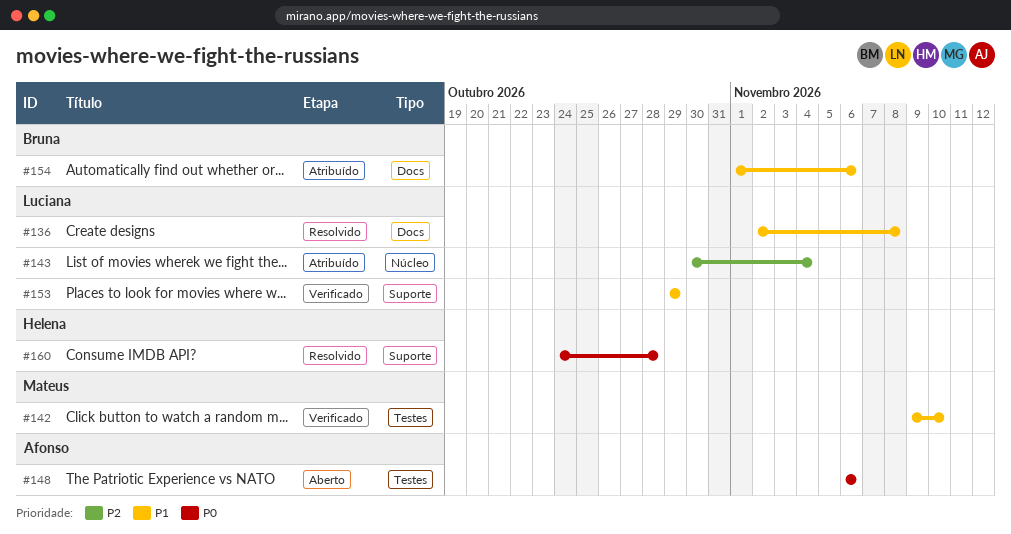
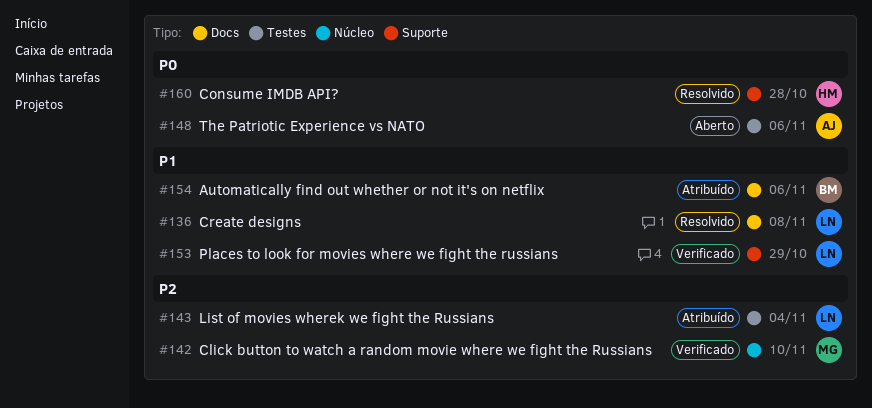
#142, priority: P1 -> P2
#142, label: Testes -> Núcleo
#143, label: Núcleo -> Testes

